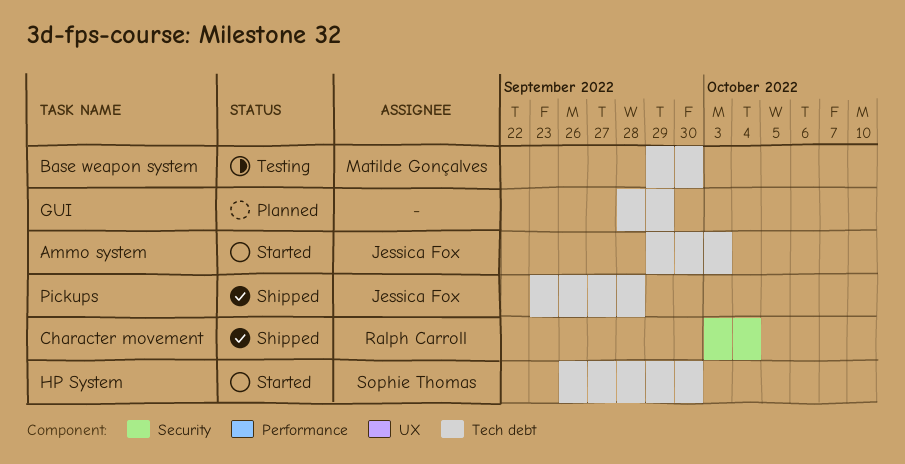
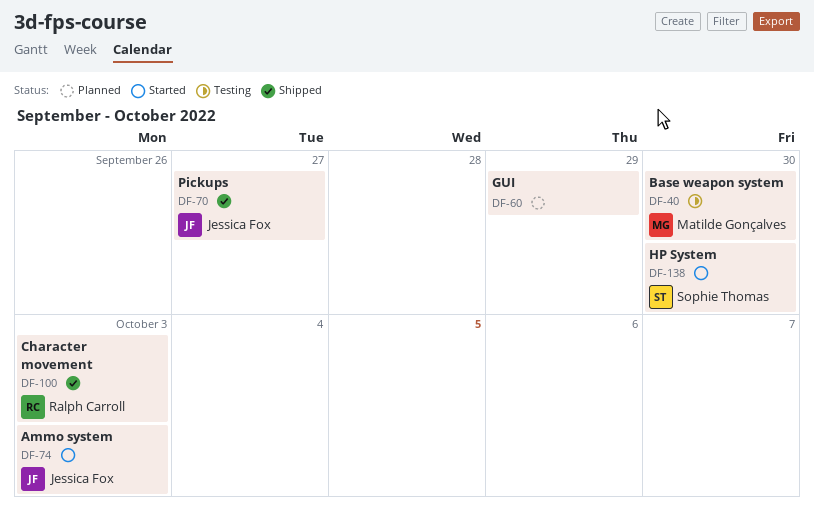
Character movement, due: Oct 4 -> Oct 3
Pickups, due: Sep 28 -> Sep 27

